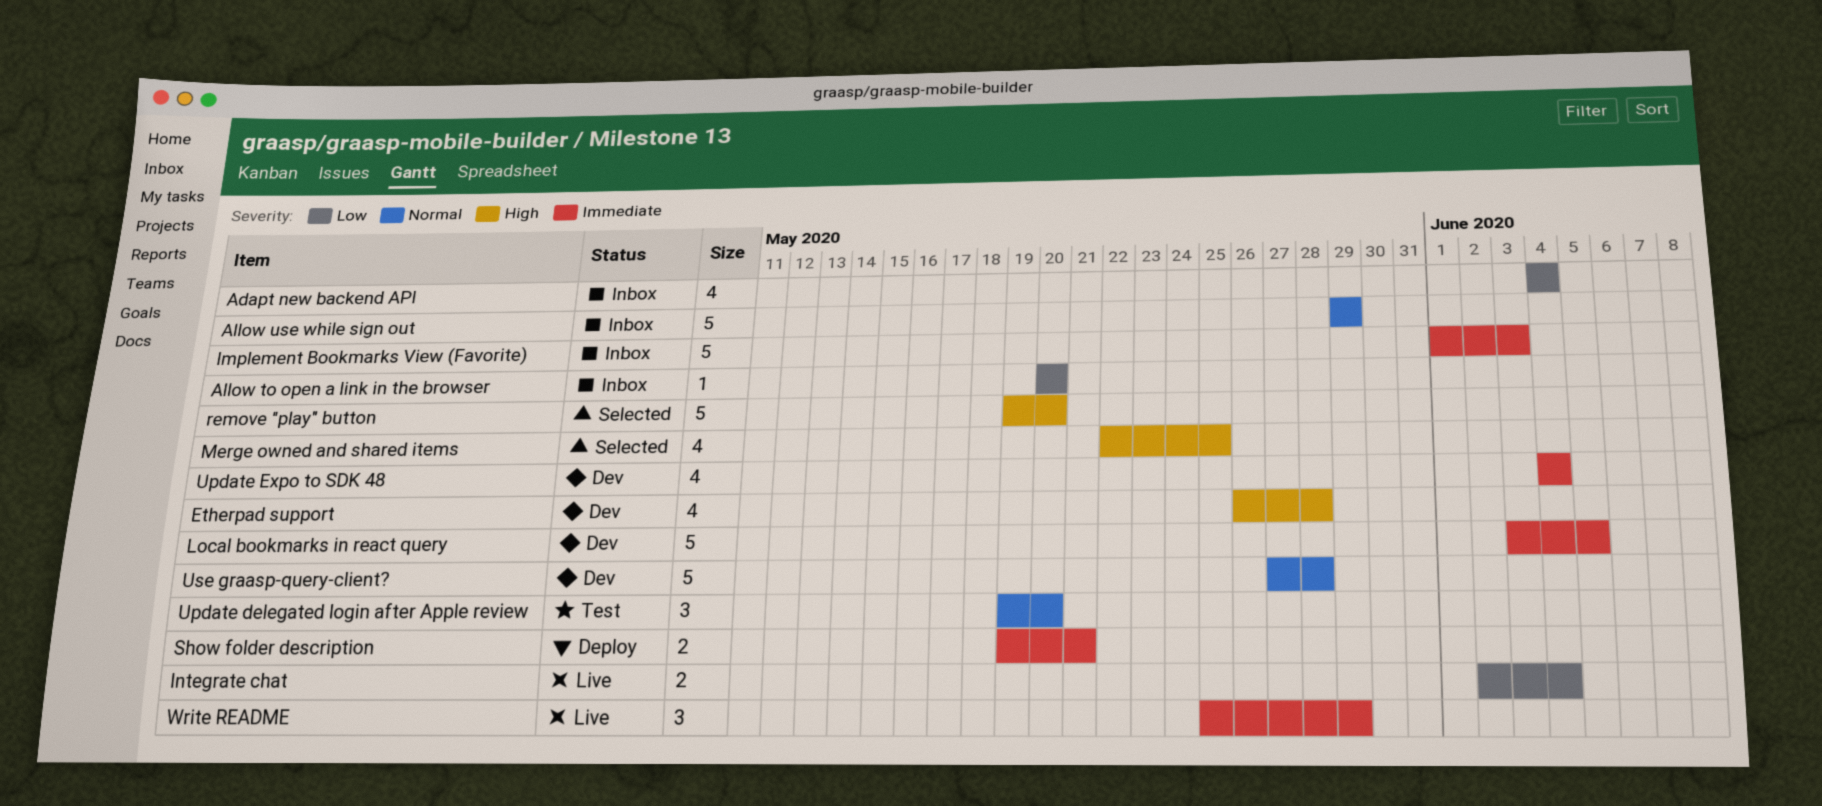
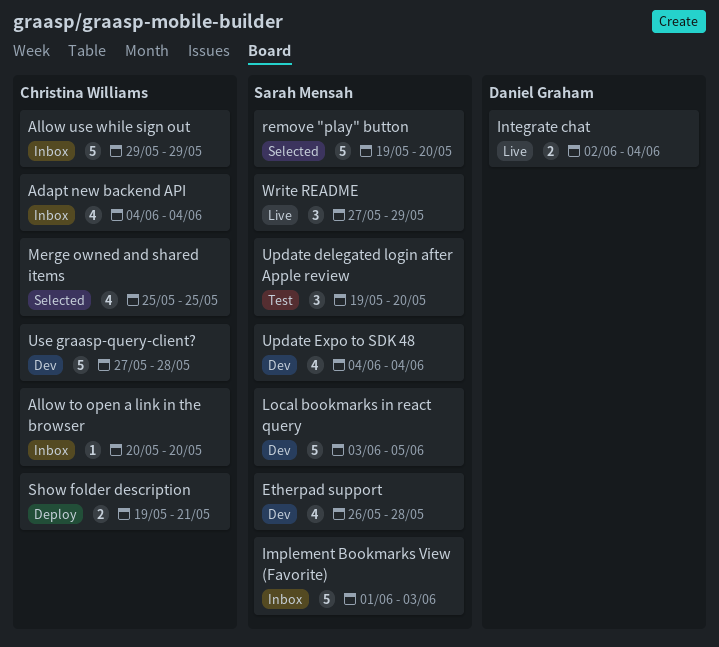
Merge owned and shared items, start: May 22 -> May 25
Write README, start: May 25 -> May 27

